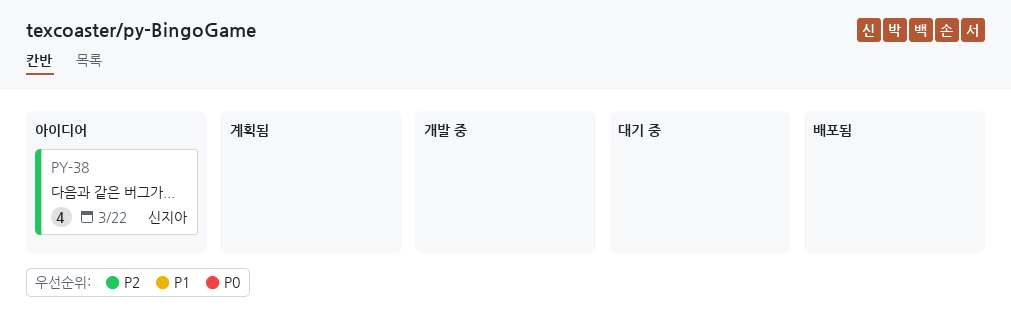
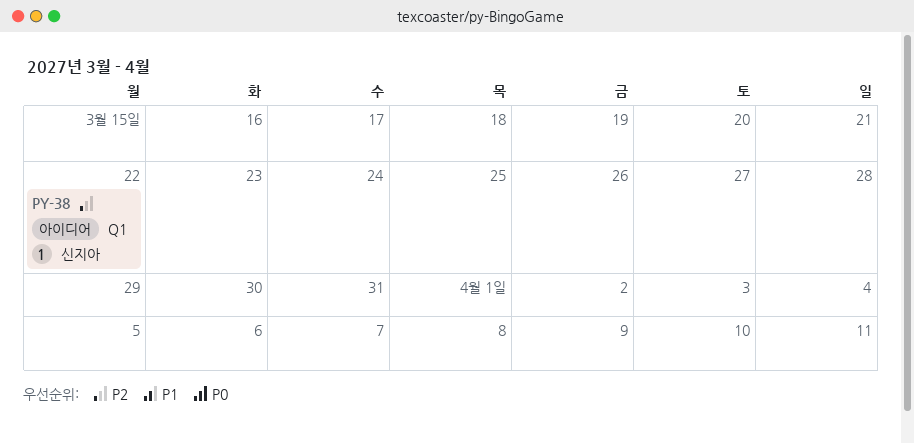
PY-38, estimate: 4 -> 1

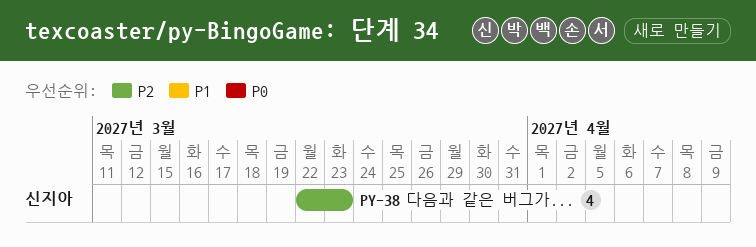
PY-38, estimate: 1 -> 4
PY-38, due: Mar 22 -> Mar 23

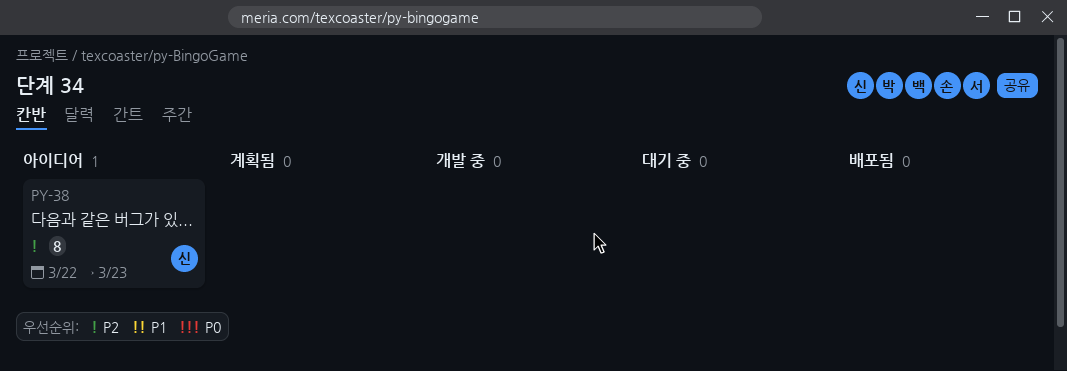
PY-38, estimate: 4 -> 8

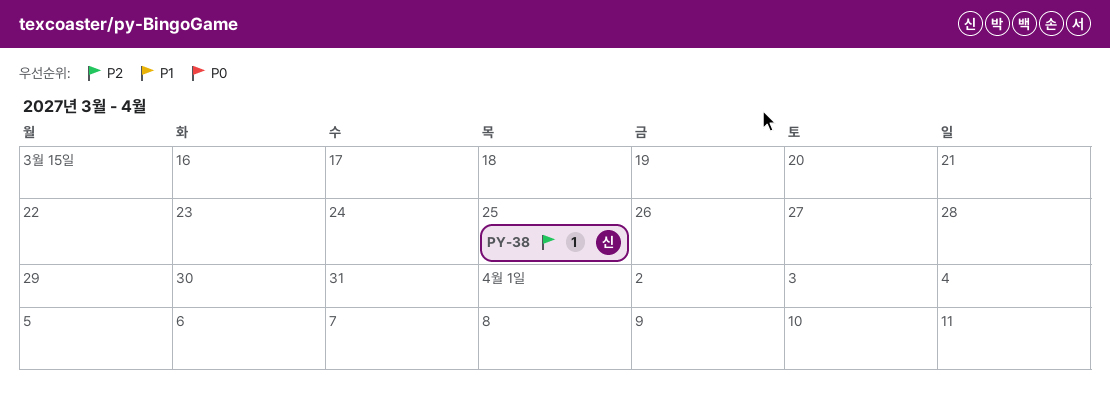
PY-38, estimate: 8 -> 1
PY-38, due: Mar 23 -> Mar 25

